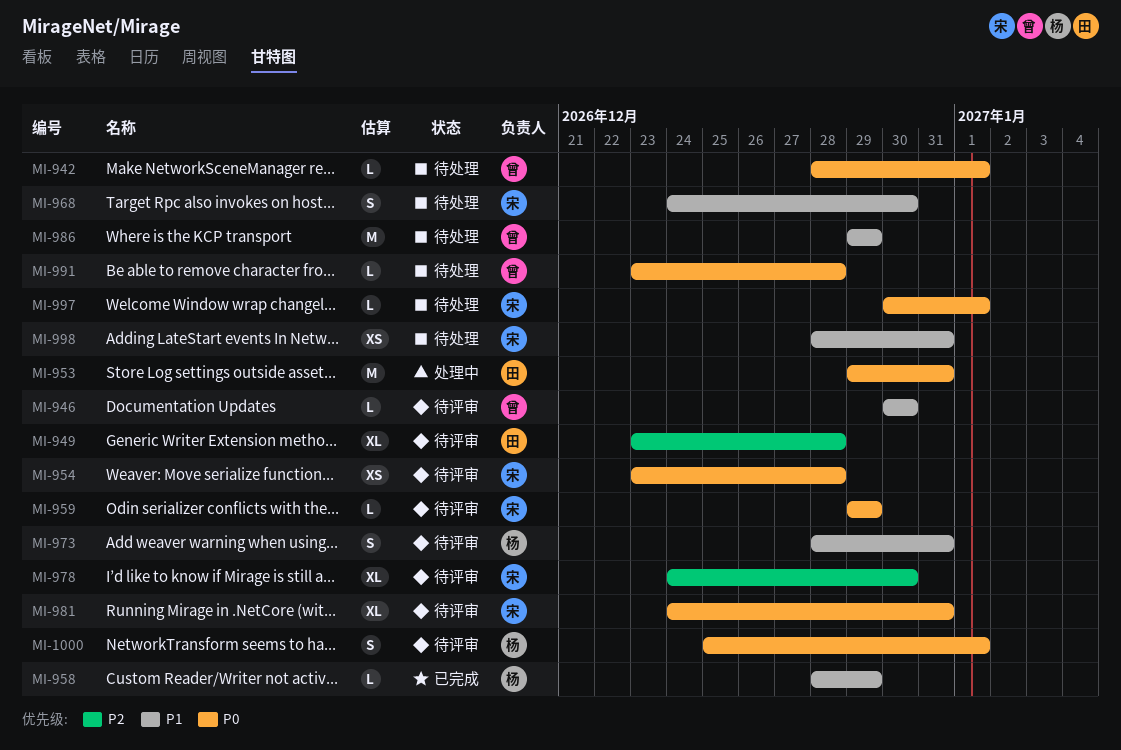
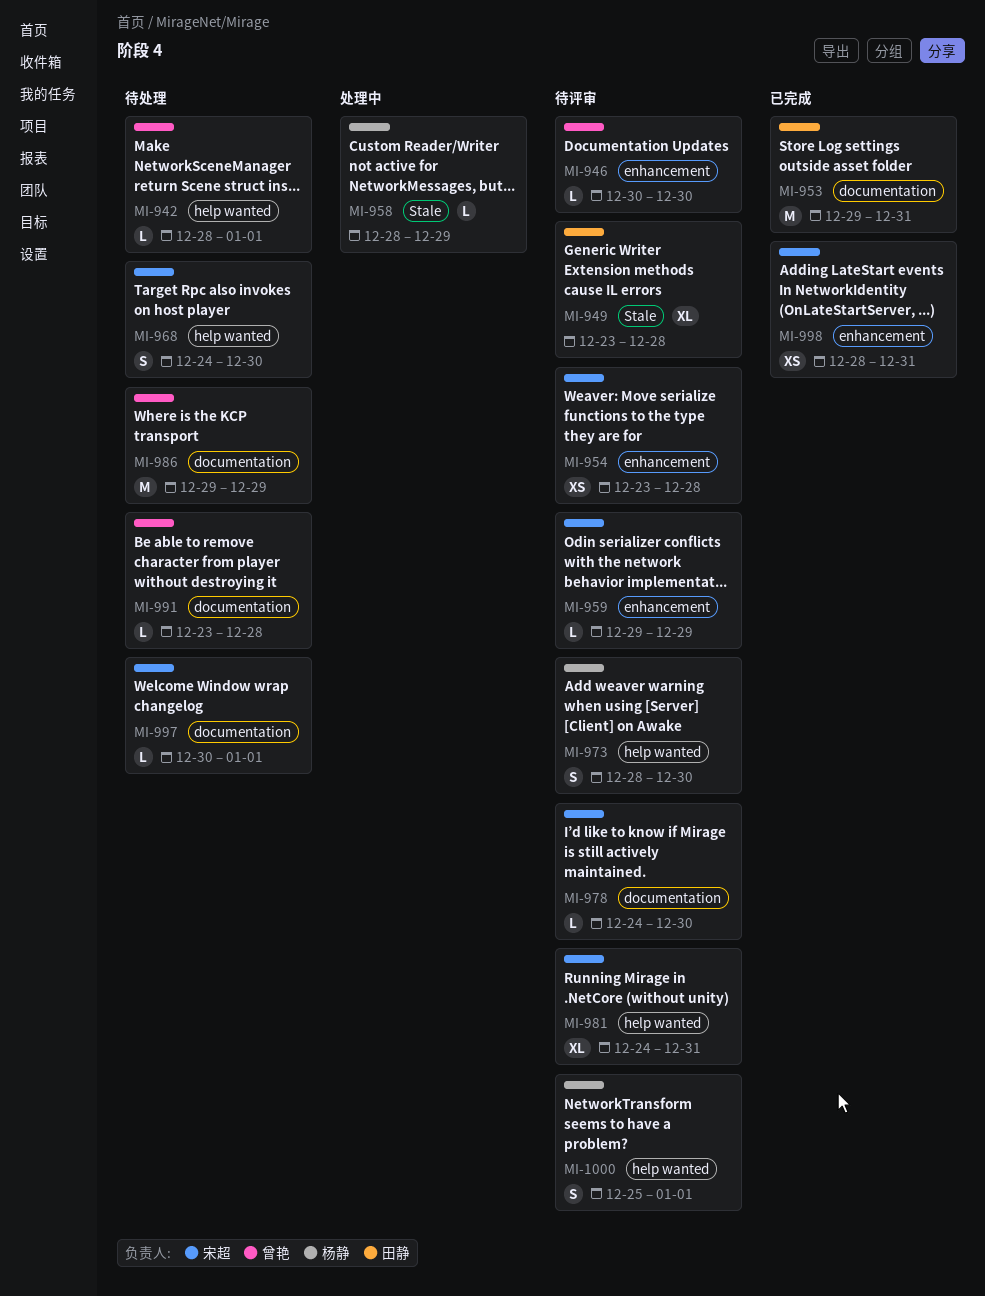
MI-953, status: 处理中 -> 已完成
MI-958, status: 已完成 -> 处理中
MI-973, due: Dec 31 -> Dec 30
MI-978, estimate: XL -> L
MI-998, status: 待处理 -> 已完成

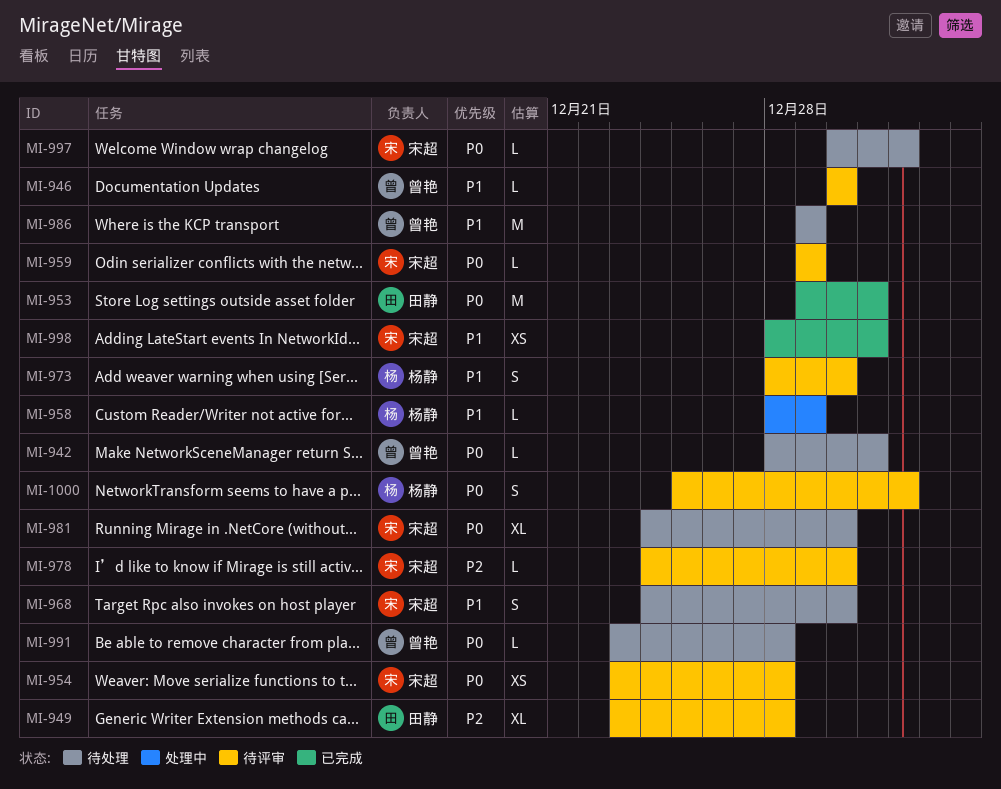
MI-942, due: Jan 1 -> Dec 31
MI-981, status: 待评审 -> 待处理
MI-981, due: Dec 31 -> Dec 30

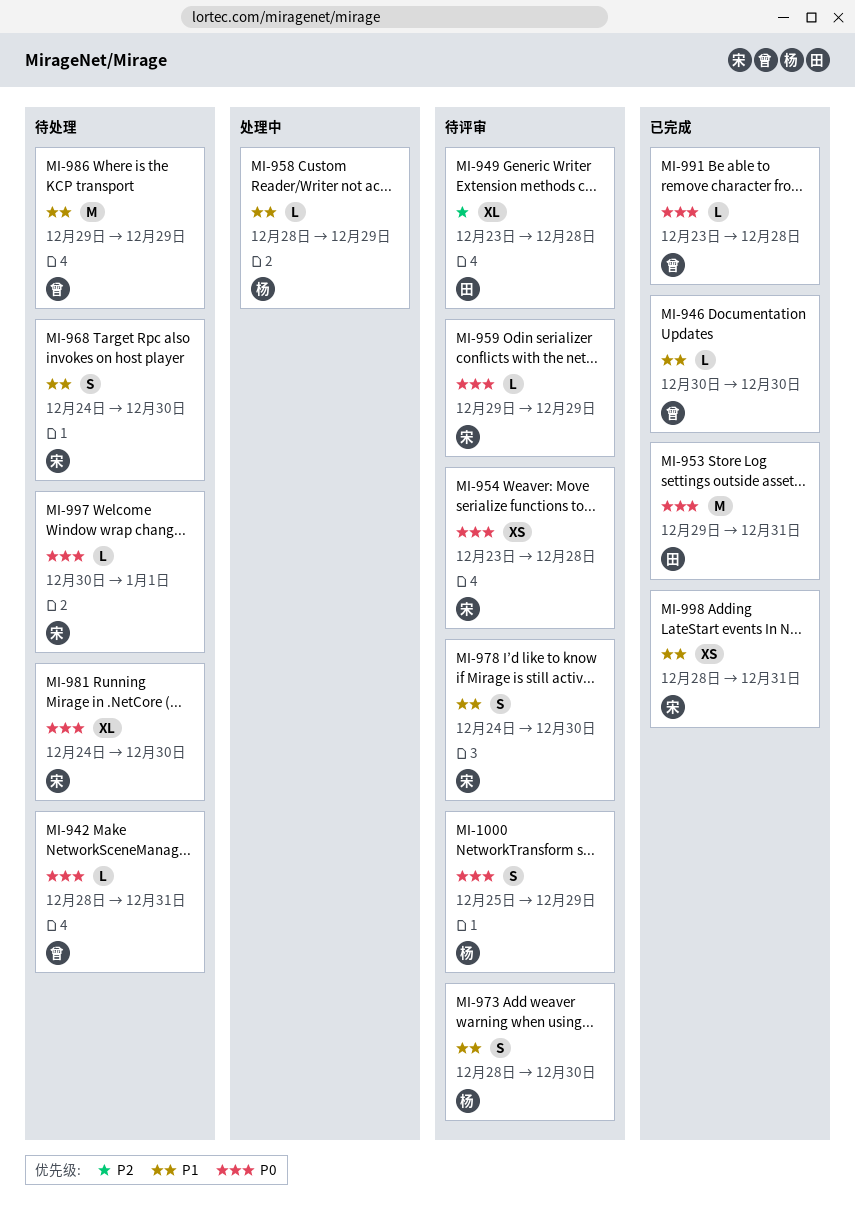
MI-946, status: 待评审 -> 已完成
MI-978, priority: P2 -> P1
MI-978, estimate: L -> S
MI-991, status: 待处理 -> 已完成
MI-1000, due: Jan 1 -> Dec 29

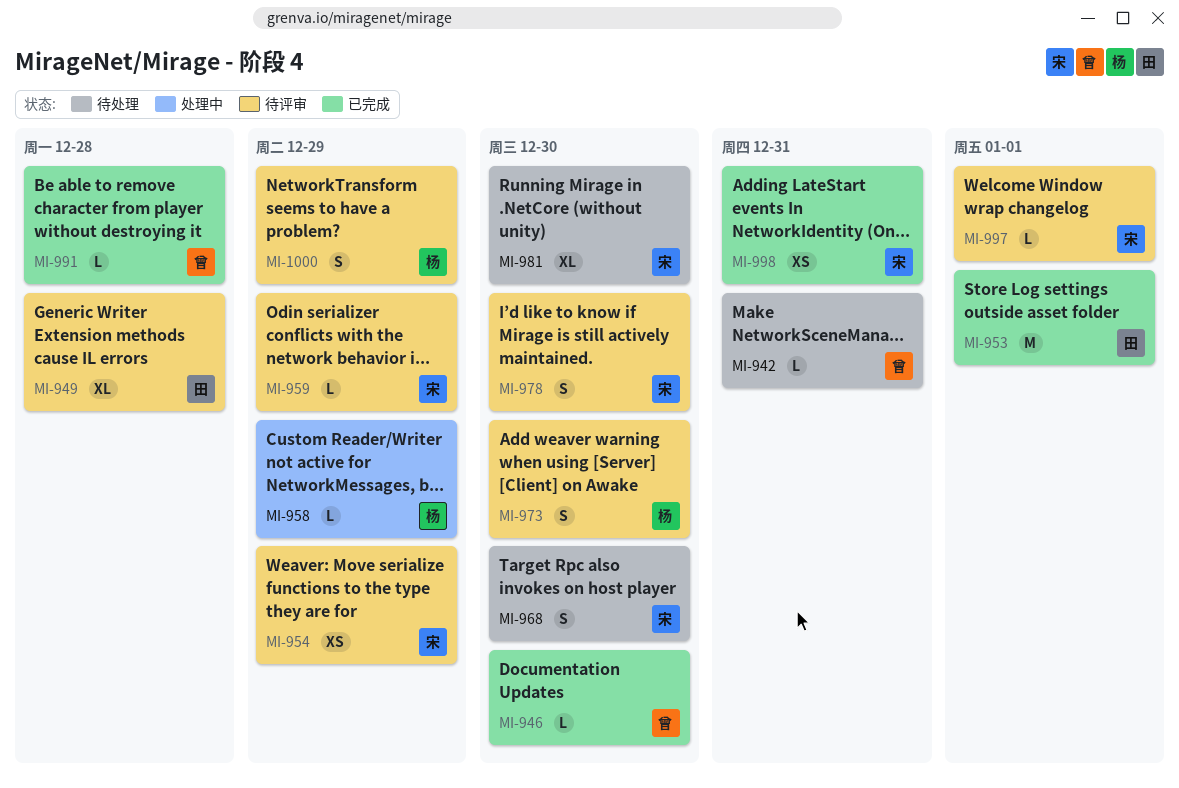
MI-953, due: Dec 31 -> Jan 1
MI-954, due: Dec 28 -> Dec 29
MI-986: present -> none
MI-997, status: 待处理 -> 待评审

